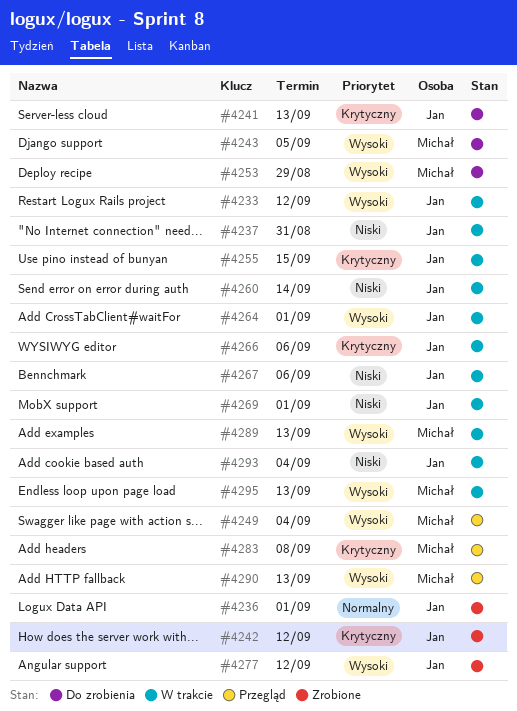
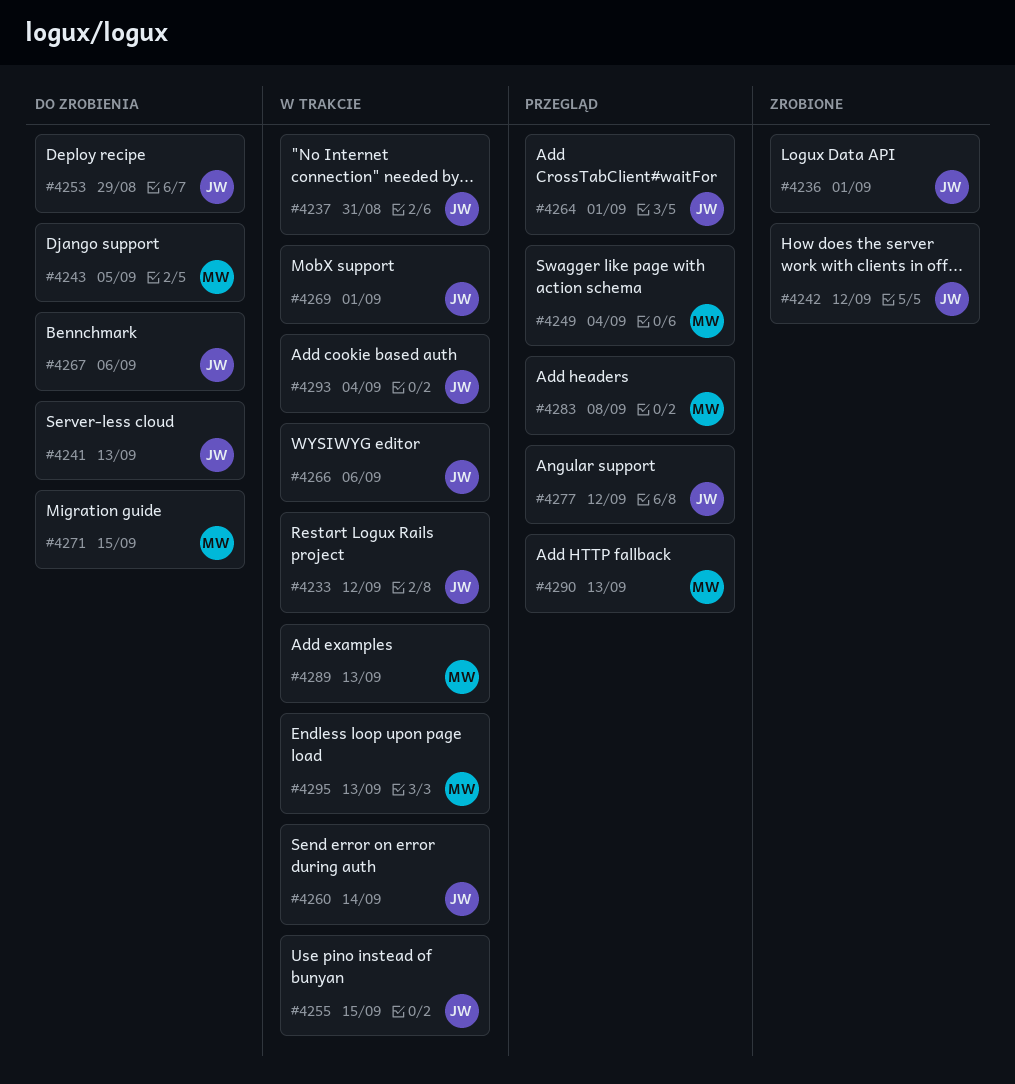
#4253, owner: Michał -> Jan
#4264, status: W trakcie -> Przegląd
#4267, status: W trakcie -> Do zrobienia
#4271: none -> present
#4277, status: Zrobione -> Przegląd

